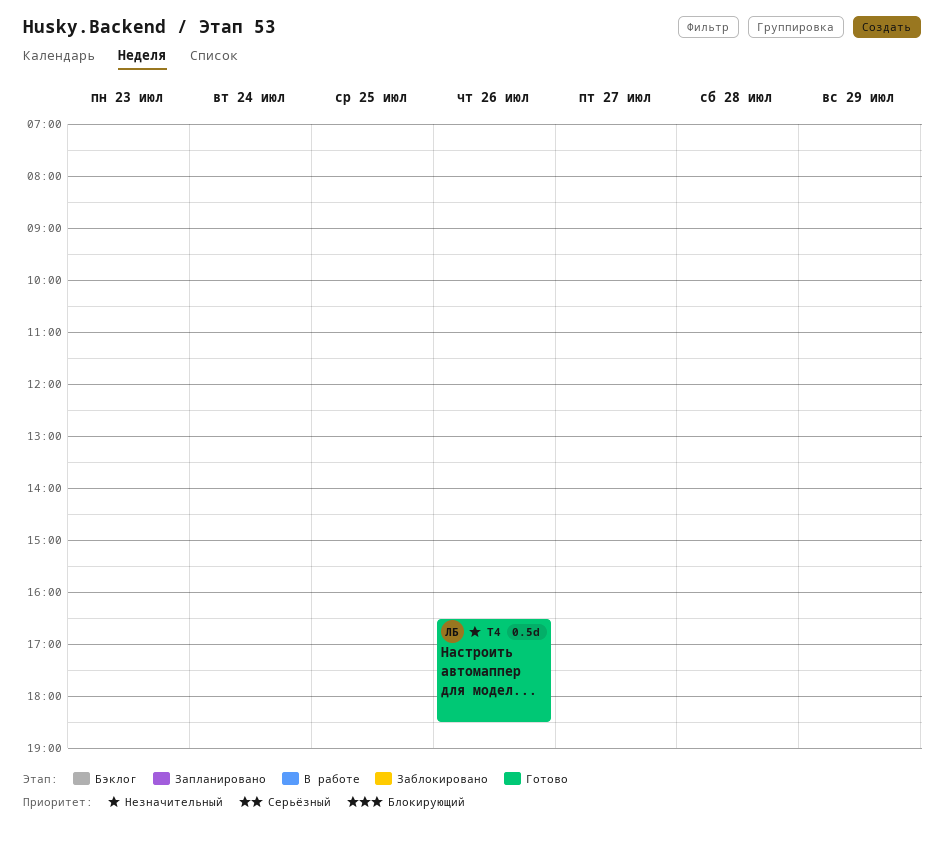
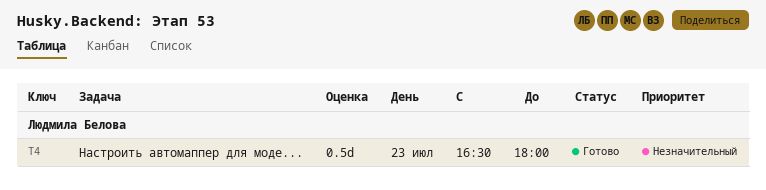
T4, day: Jul 26 -> Jul 23
T4, ends: 18:30 -> 18:00

